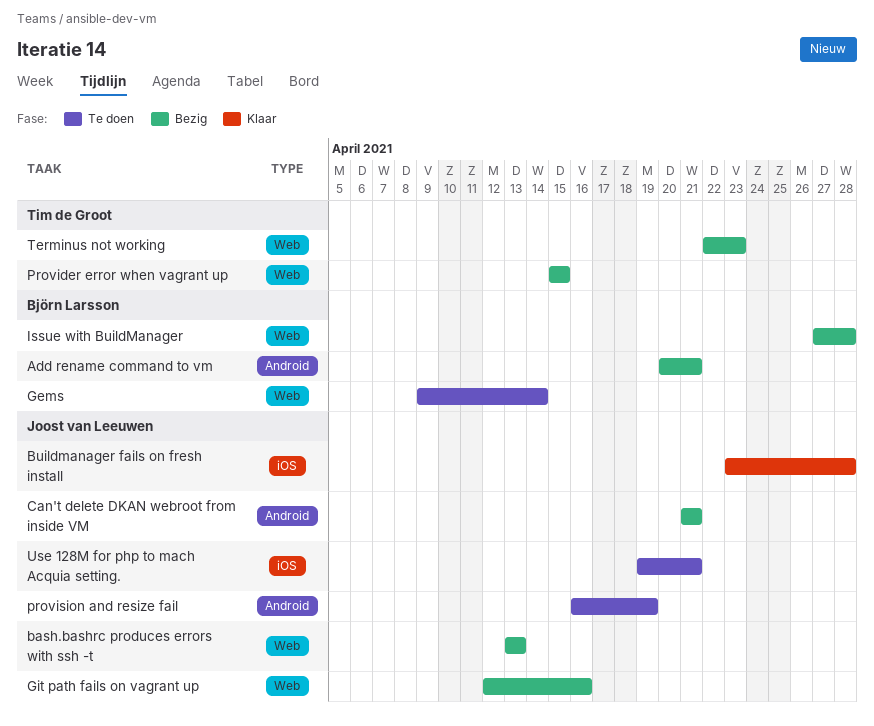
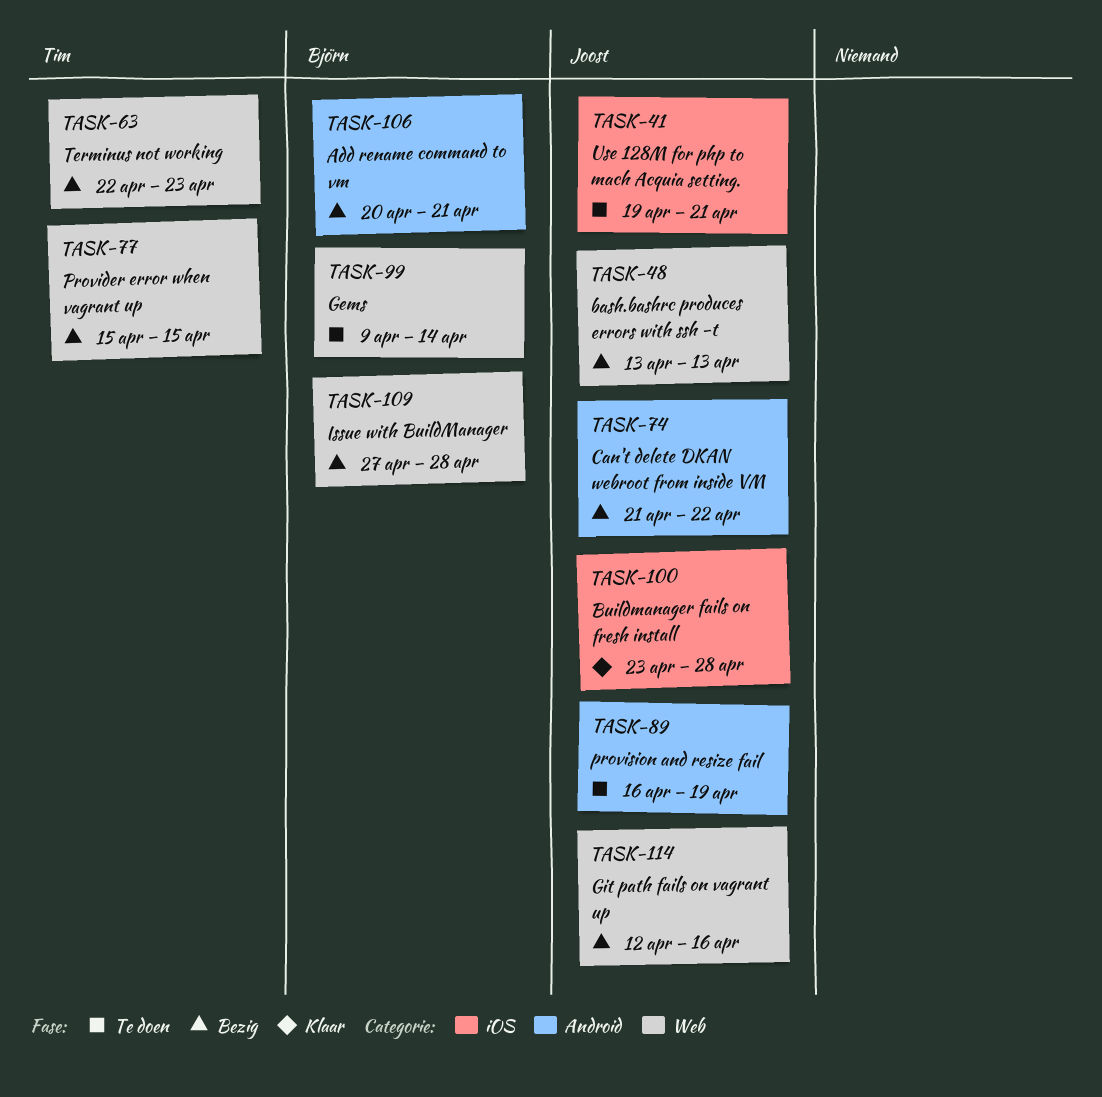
Can't delete DKAN webroot from inside VM, due: Apr 21 -> Apr 22

